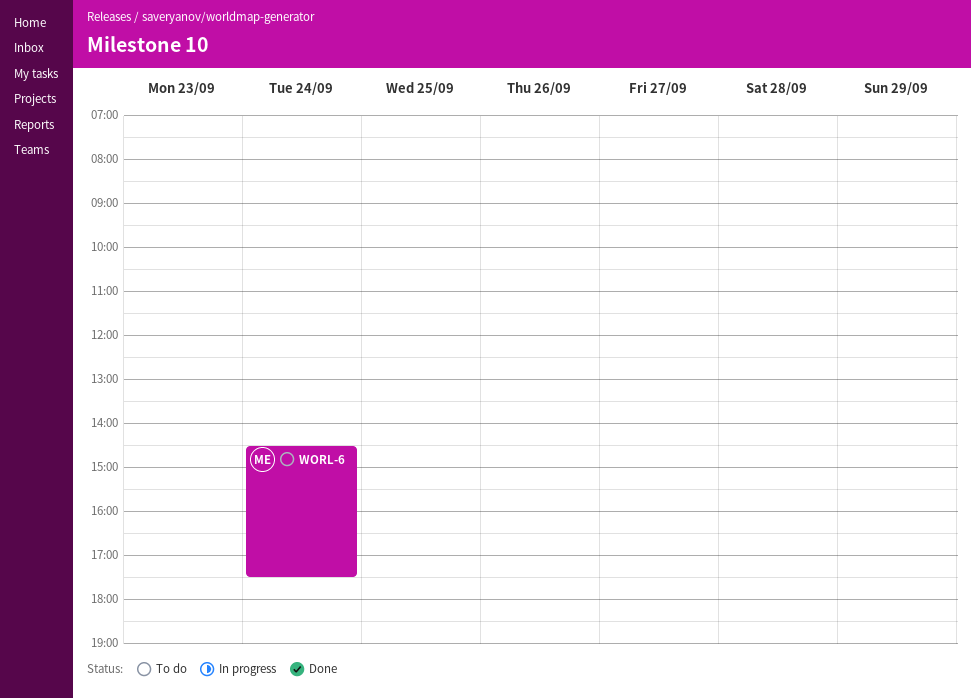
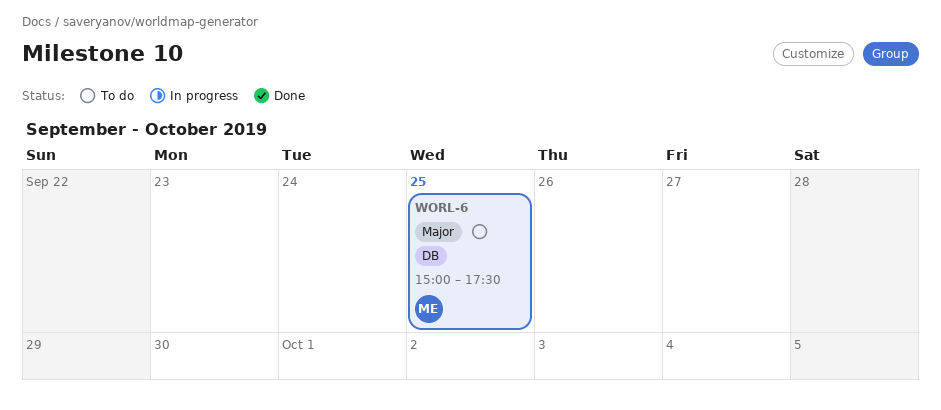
WORL-6, day: Sep 24 -> Sep 25
WORL-6, begins: 14:30 -> 15:00

